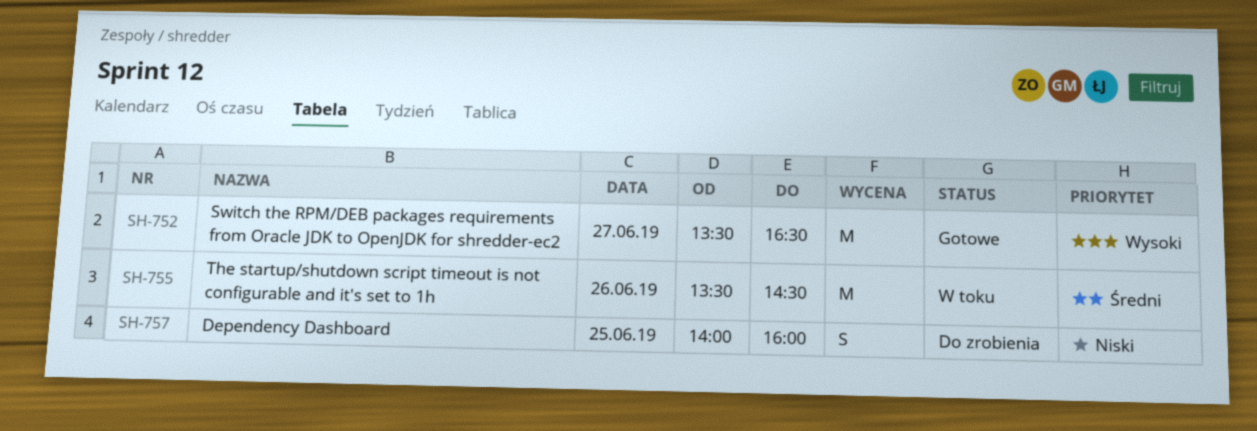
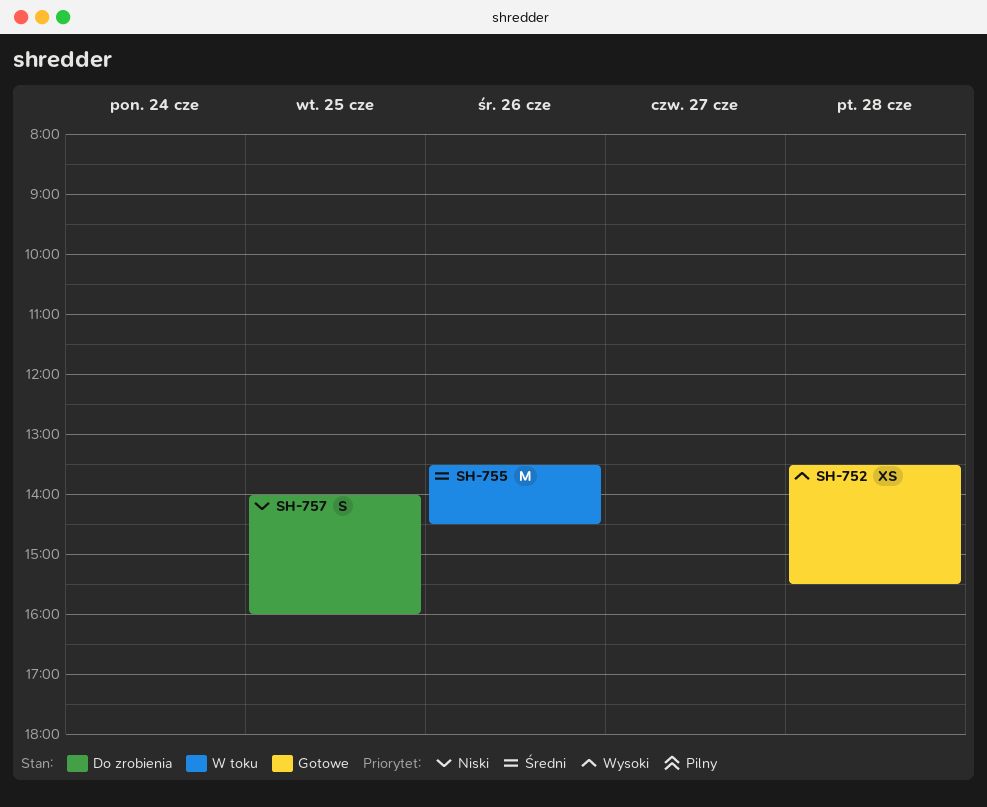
SH-752, estimate: M -> XS
SH-752, day: Jun 27 -> Jun 28
SH-752, ends: 16:30 -> 15:30

